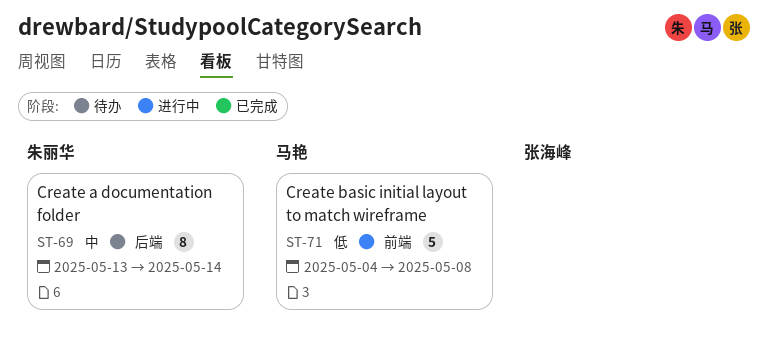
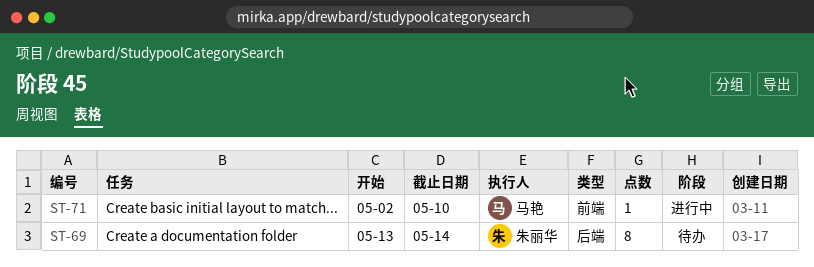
ST-71, estimate: 5 -> 1
ST-71, start: May 4 -> May 2
ST-71, due: May 8 -> May 10

